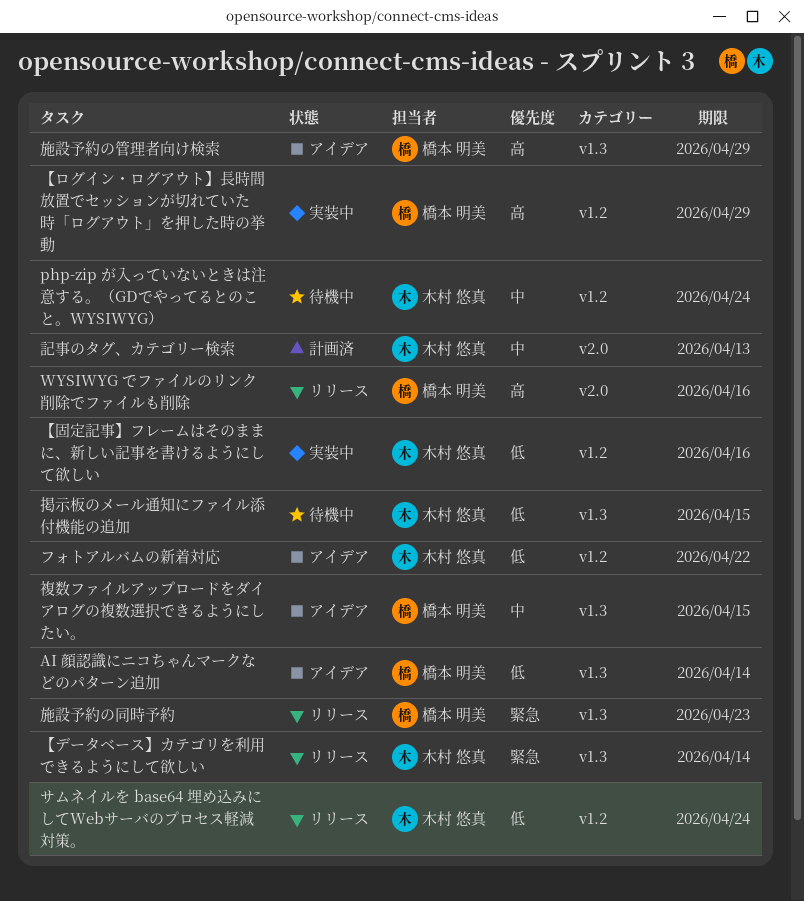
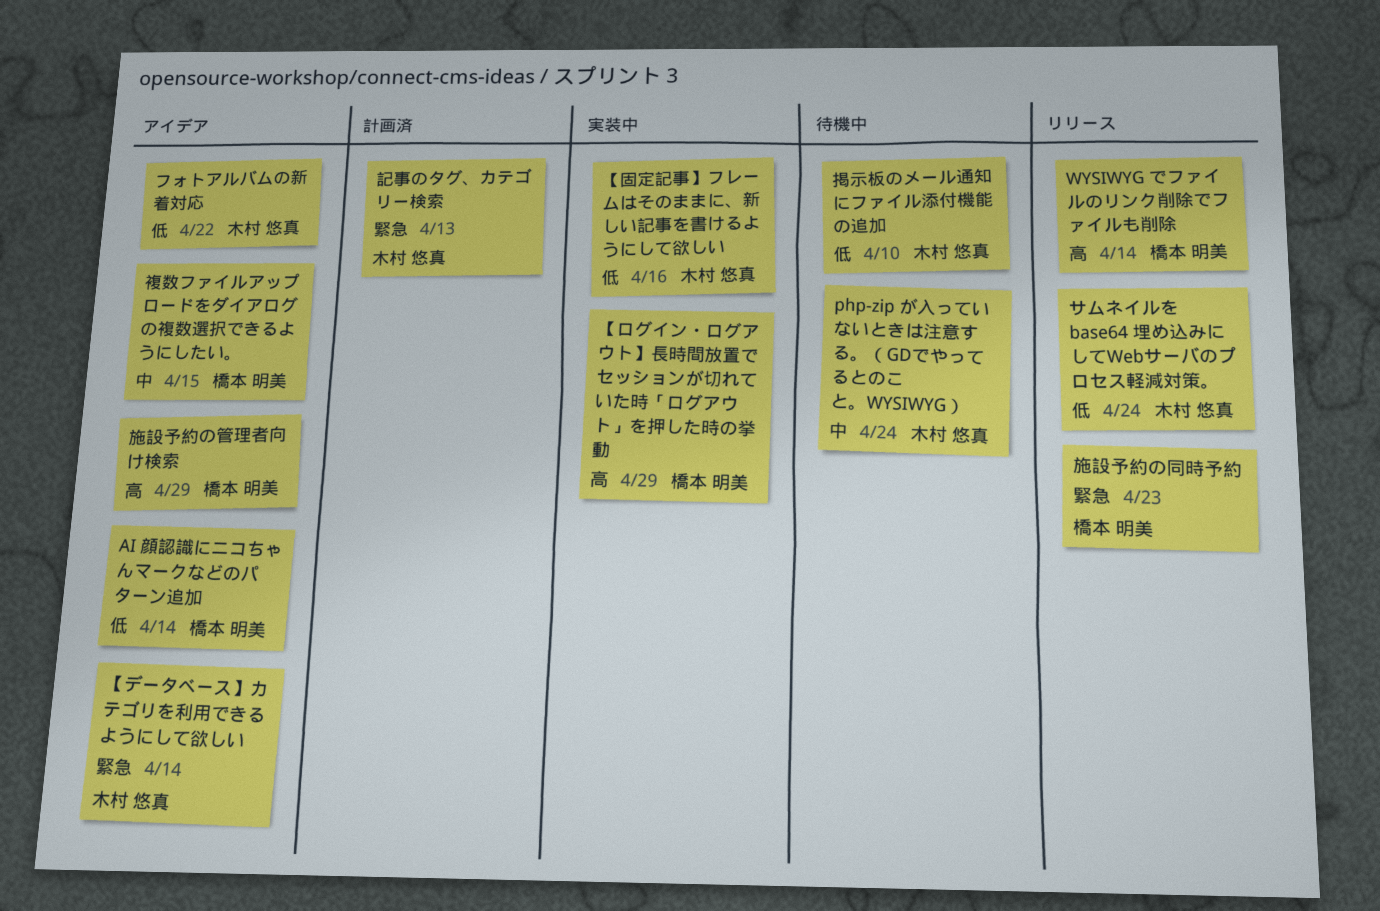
WYSIWYG でファイルのリンク削除でファイルも削除, due: Apr 16 -> Apr 14
【データベース】カテゴリを利用できるようにして欲しい, status: リリース -> アイデア
掲示板のメール通知にファイル添付機能の追加, due: Apr 15 -> Apr 10
記事のタグ、カテゴリー検索, priority: 中 -> 緊急

